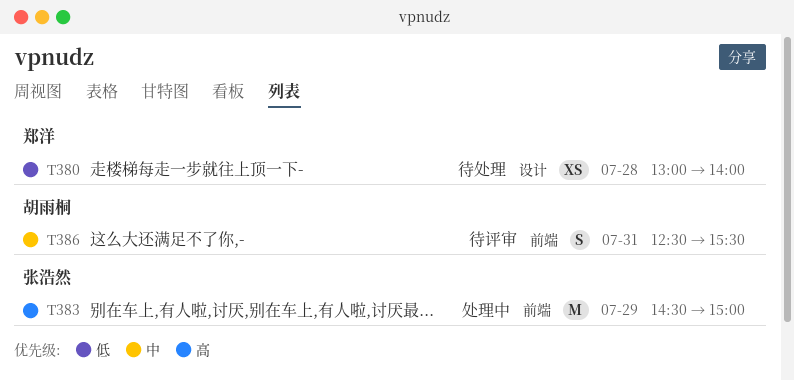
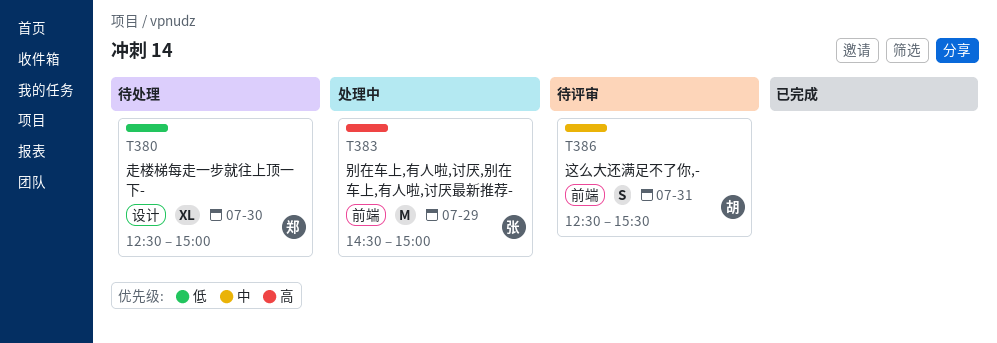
T380, estimate: XS -> XL
T380, day: Jul 28 -> Jul 30
T380, begins: 13:00 -> 12:30
T380, ends: 14:00 -> 15:00

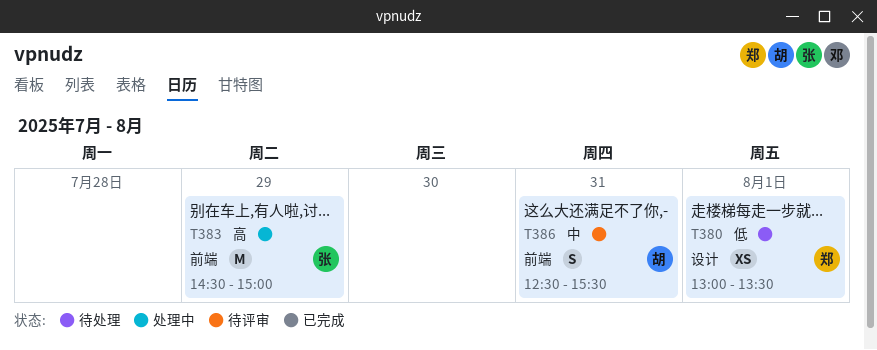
T380, estimate: XL -> XS
T380, day: Jul 30 -> Aug 1
T380, begins: 12:30 -> 13:00
T380, ends: 15:00 -> 13:30

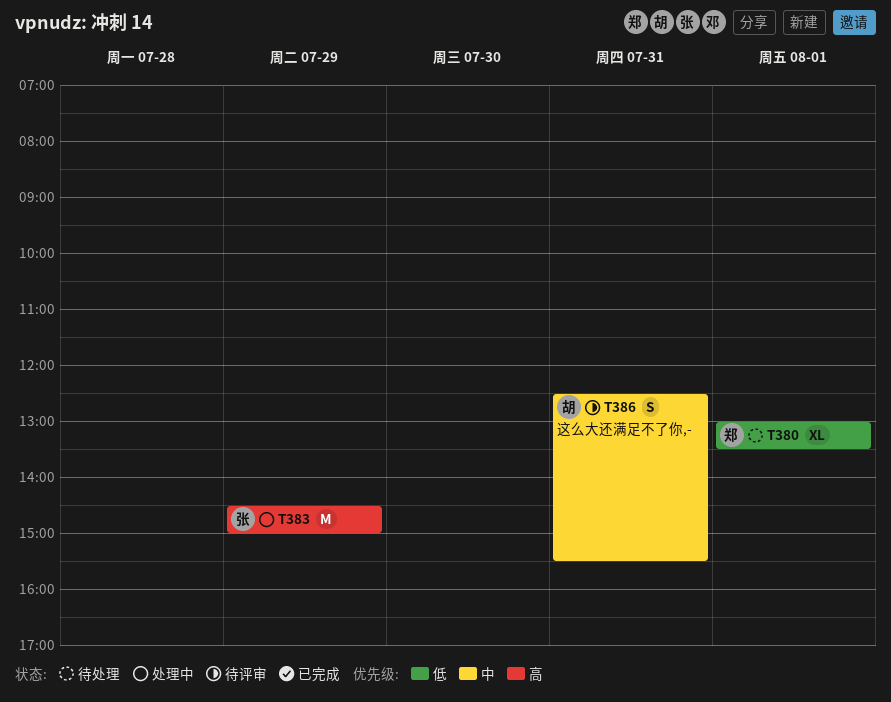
T380, estimate: XS -> XL

